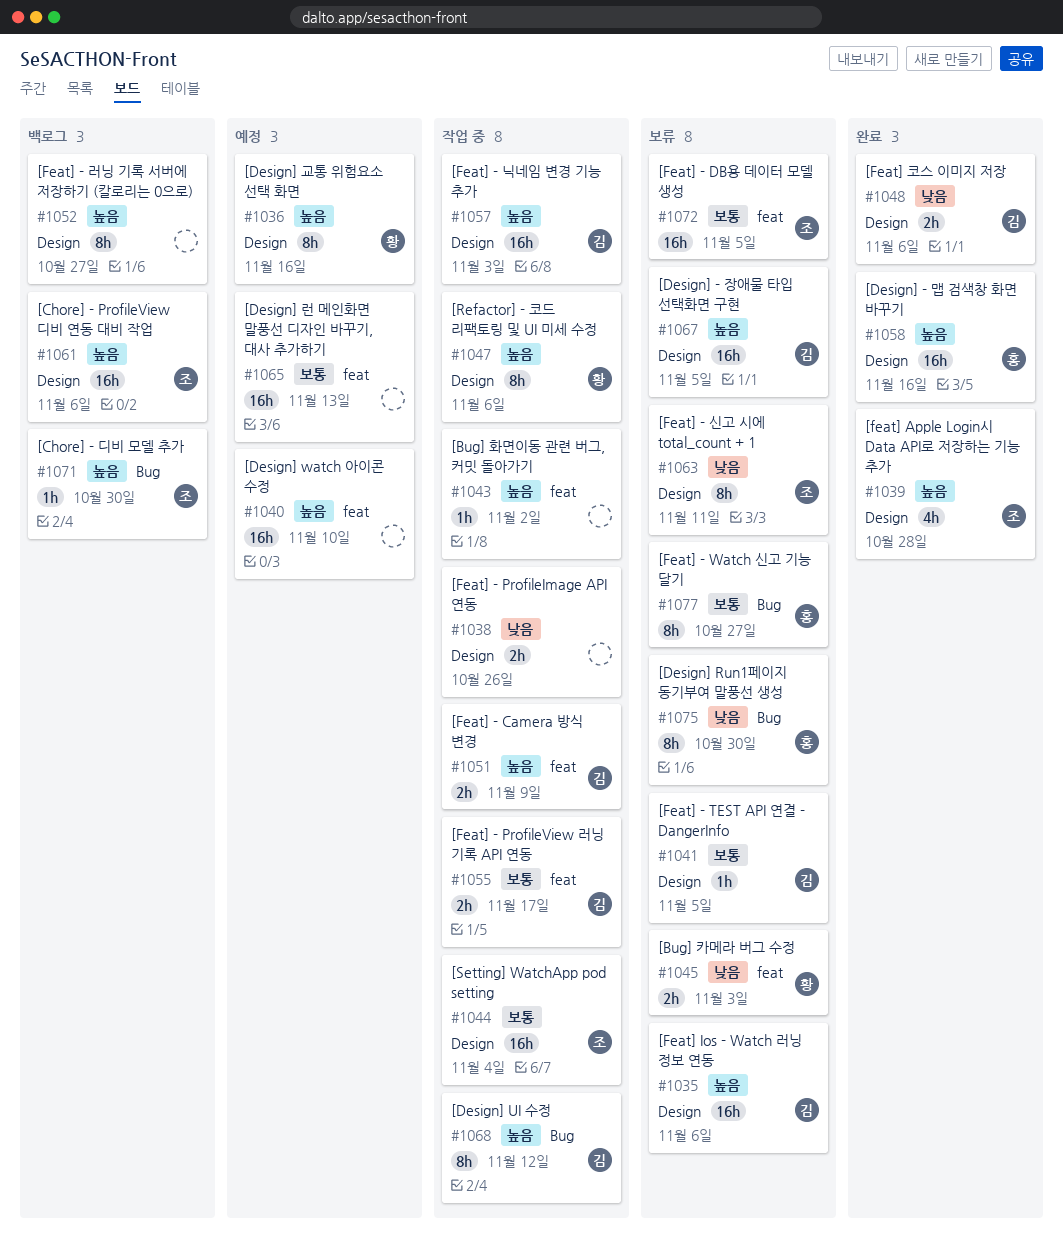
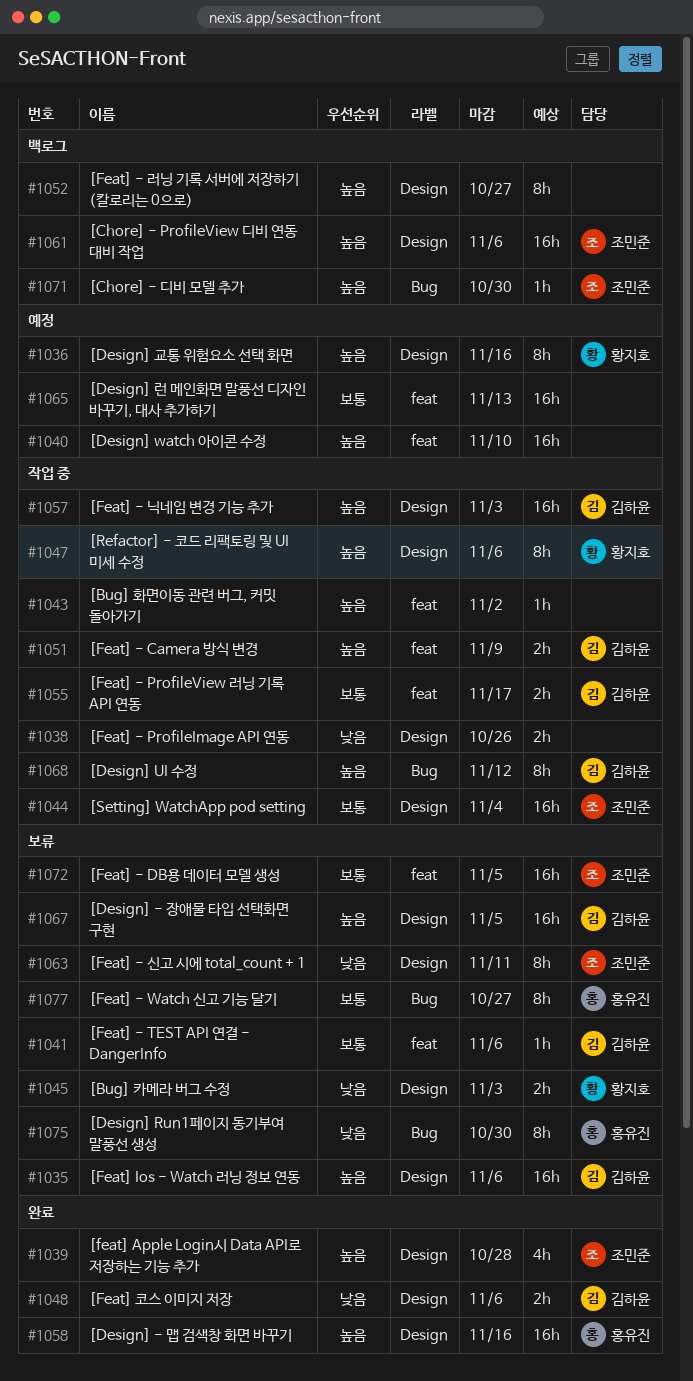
#1041, label: Design -> feat
#1041, due: Nov 5 -> Nov 6
#1045, label: feat -> Design

